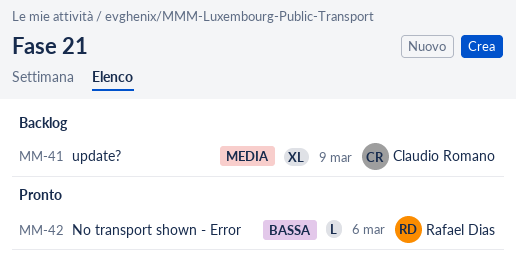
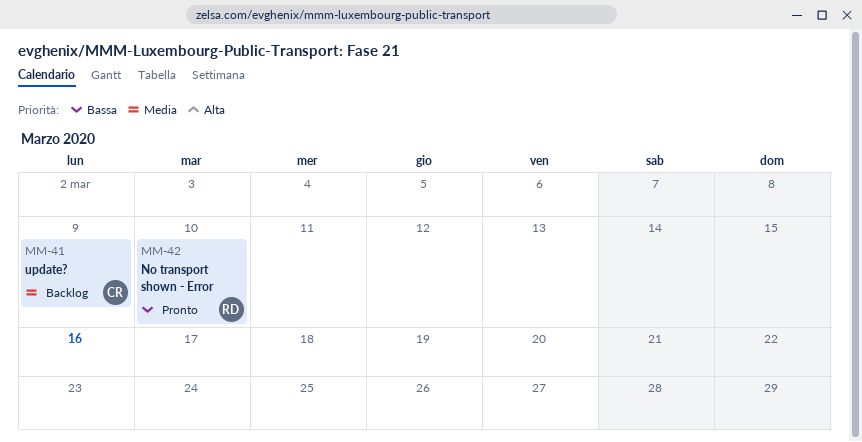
MM-42, due: Mar 6 -> Mar 10

